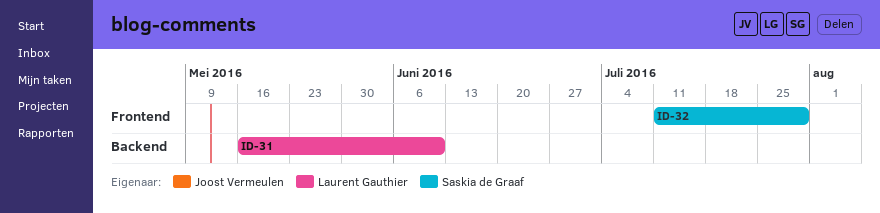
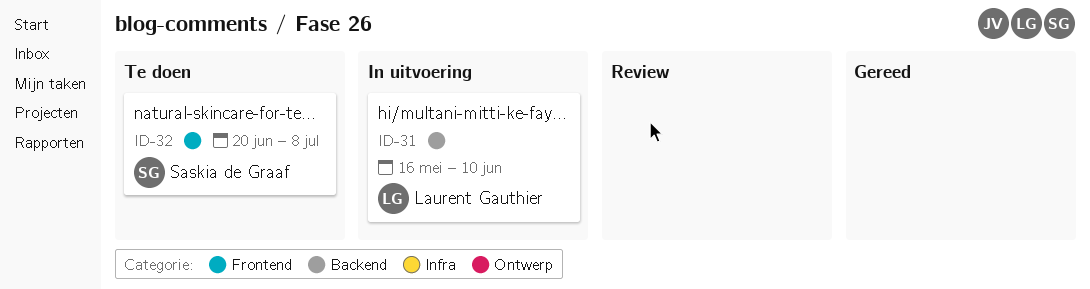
ID-32, start: Jul 11 -> Jun 20
ID-32, due: Jul 29 -> Jul 8

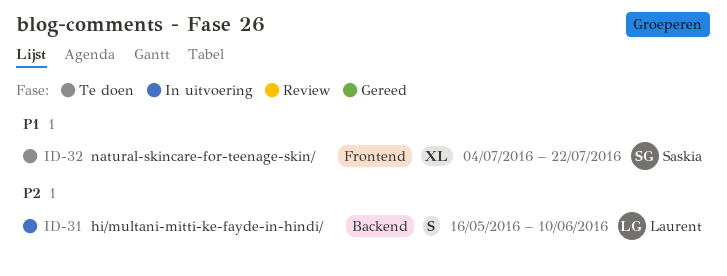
ID-32, start: Jun 20 -> Jul 4
ID-32, due: Jul 8 -> Jul 22

